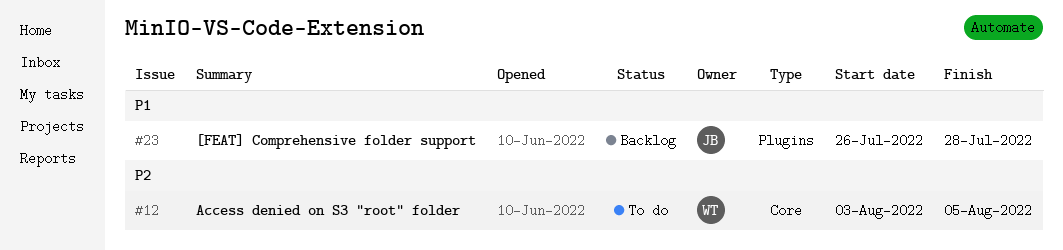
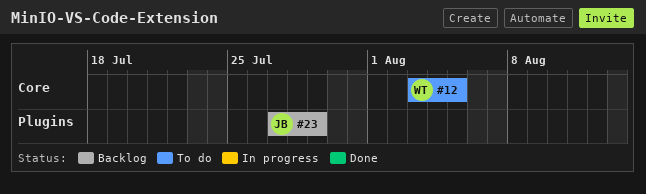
#23, start: Jul 26 -> Jul 27
#23, due: Jul 28 -> Jul 29

